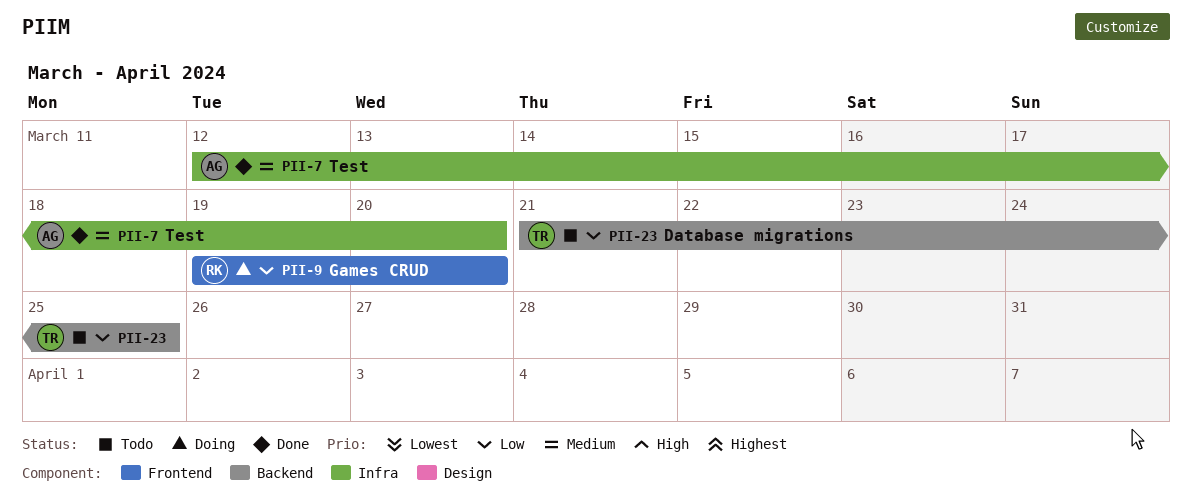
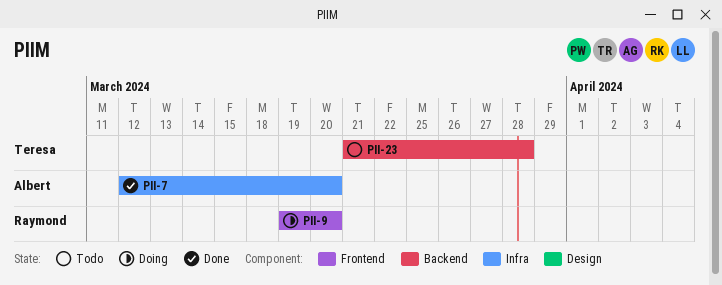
PII-23, due: Mar 25 -> Mar 28

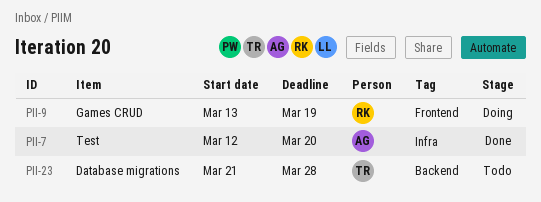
PII-9, start: Mar 19 -> Mar 13
PII-9, due: Mar 20 -> Mar 19

